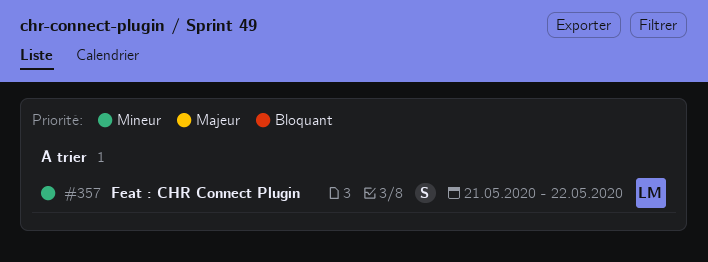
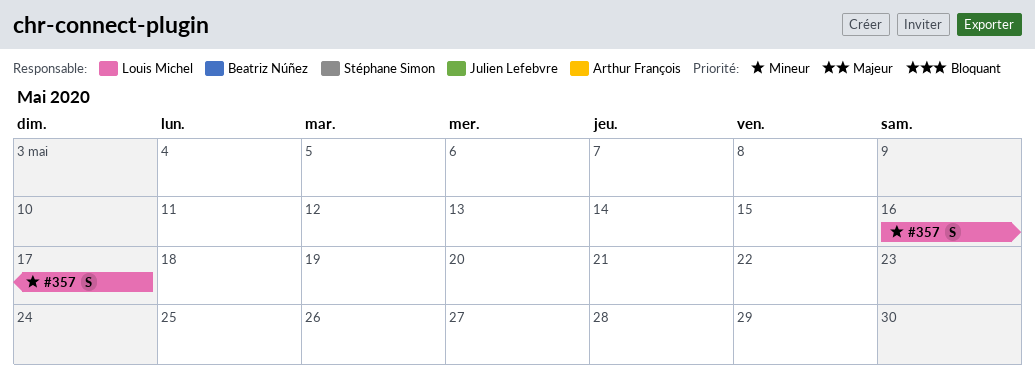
#357, start: May 21 -> May 16
#357, due: May 22 -> May 17

